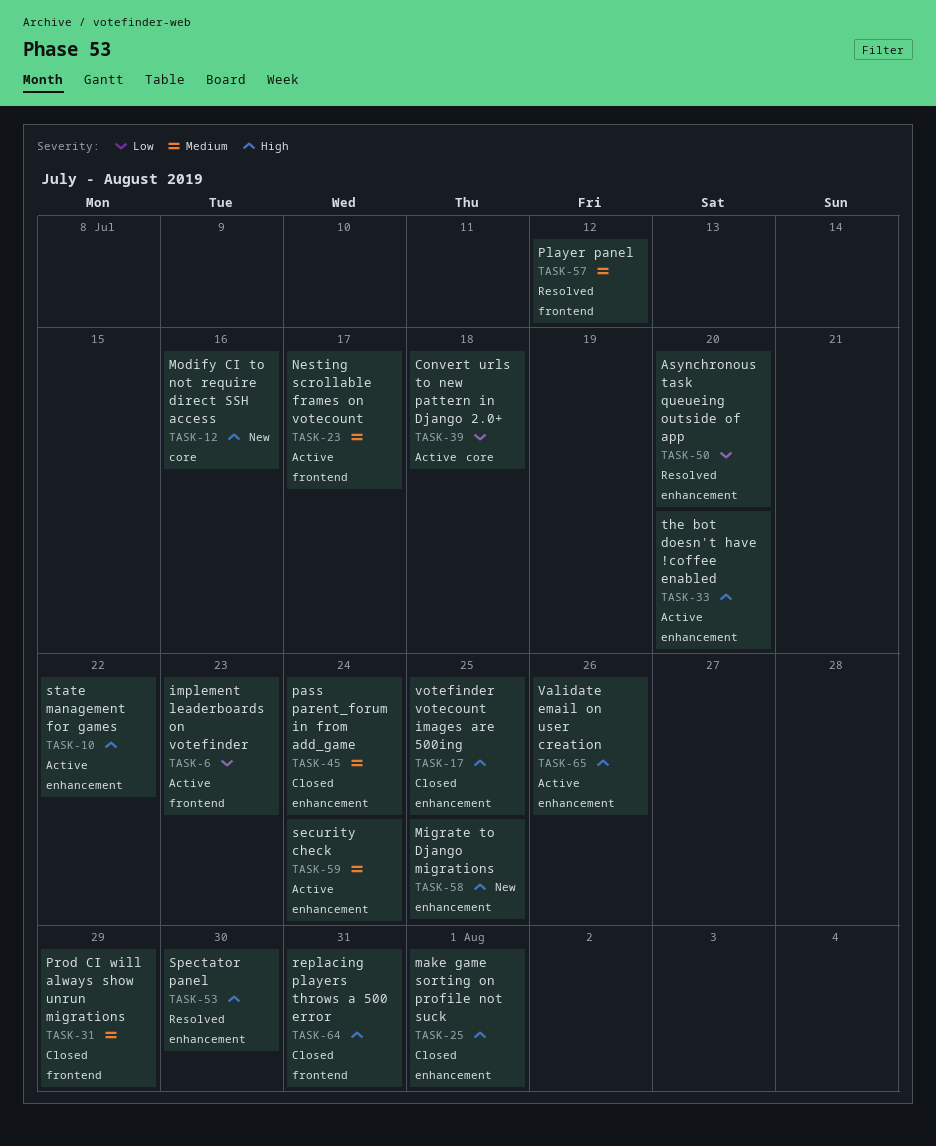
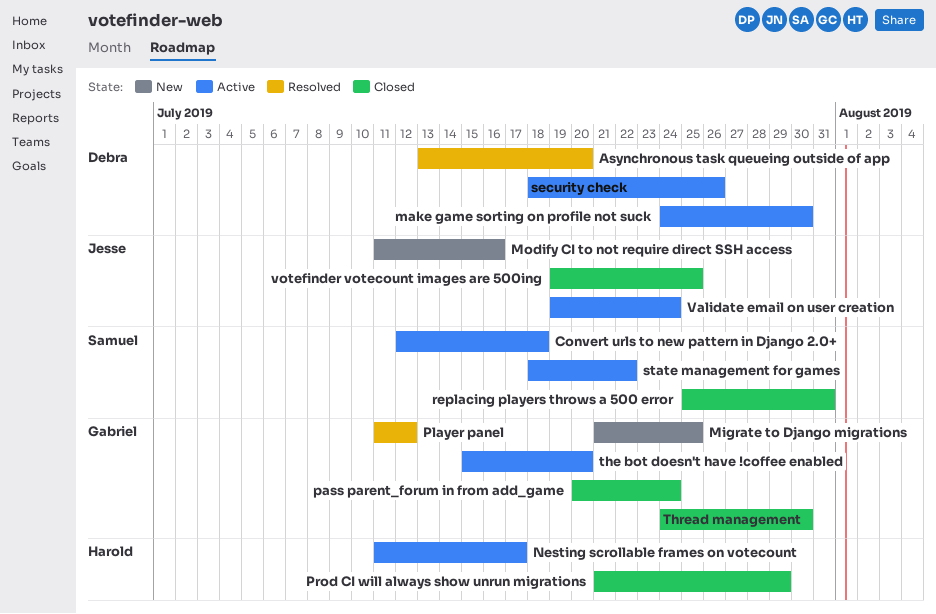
implement leaderboards on votefinder: present -> none
make game sorting on profile not suck, status: Closed -> Active
make game sorting on profile not suck, due: Aug 1 -> Jul 30
security check, due: Jul 24 -> Jul 26
Spectator panel: present -> none
Thread management: none -> present
Validate email on user creation, due: Jul 26 -> Jul 24

